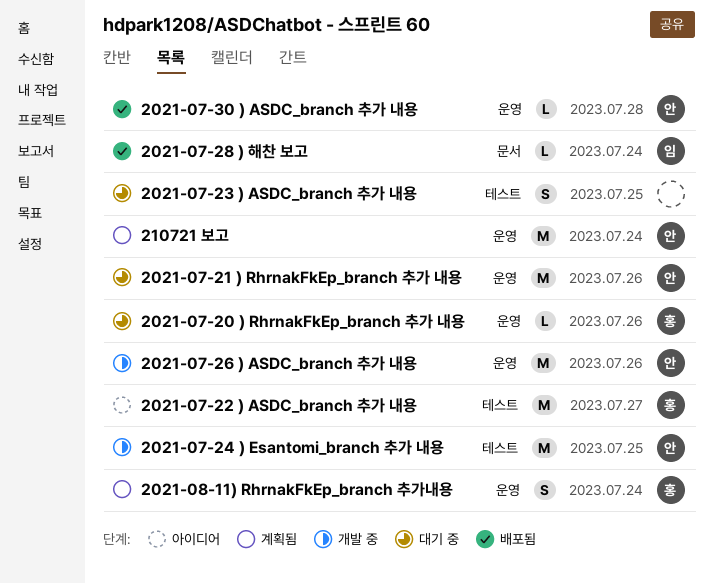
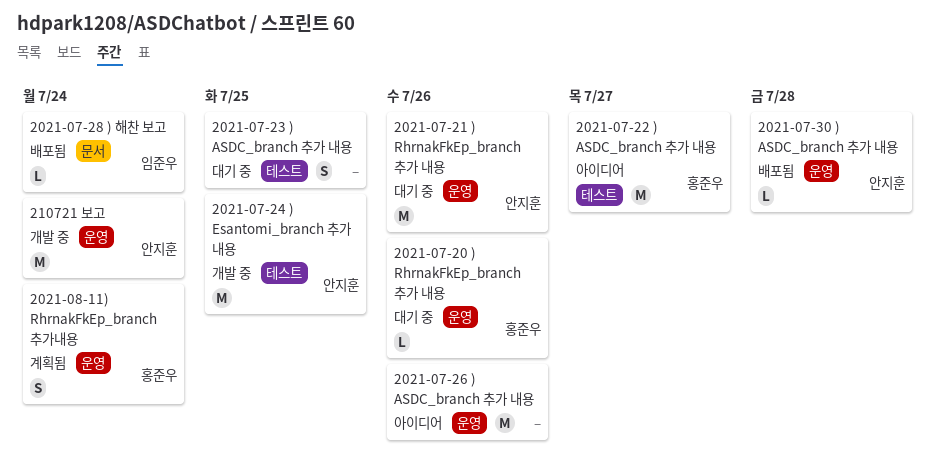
2021-07-26 ) ASDC_branch 추가 내용, status: 개발 중 -> 아이디어
2021-07-26 ) ASDC_branch 추가 내용, owner: 안지훈 -> none
210721 보고, status: 계획됨 -> 개발 중

